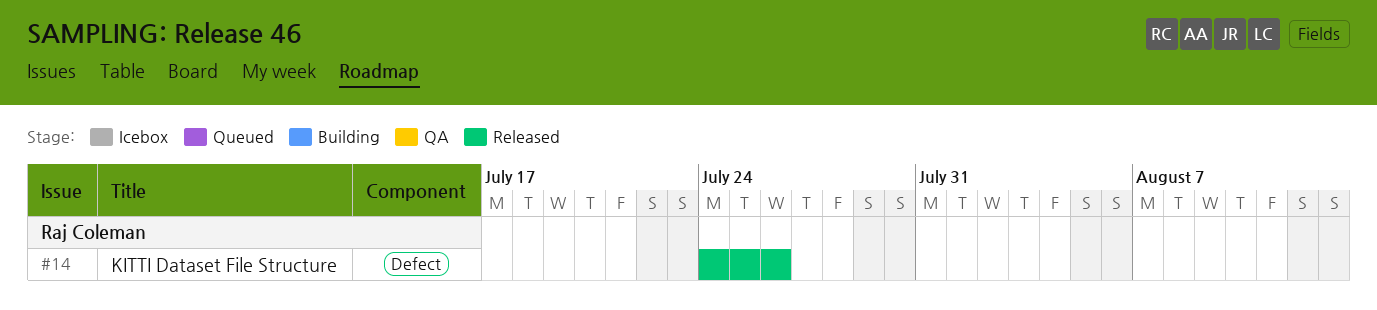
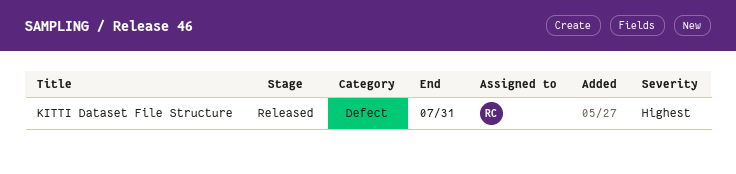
KITTI Dataset File Structure, due: Jul 26 -> Jul 31

